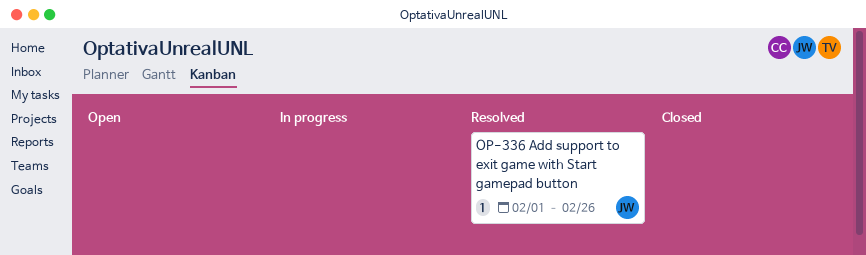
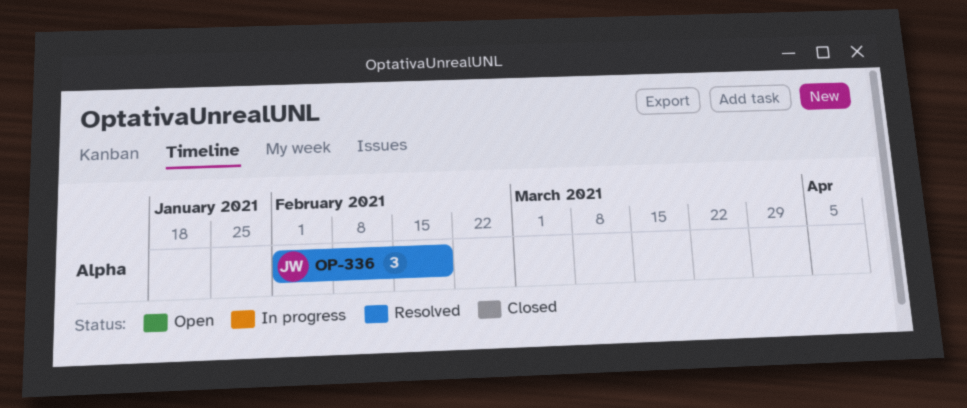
OP-336, estimate: 1 -> 3
OP-336, due: Feb 26 -> Feb 19

